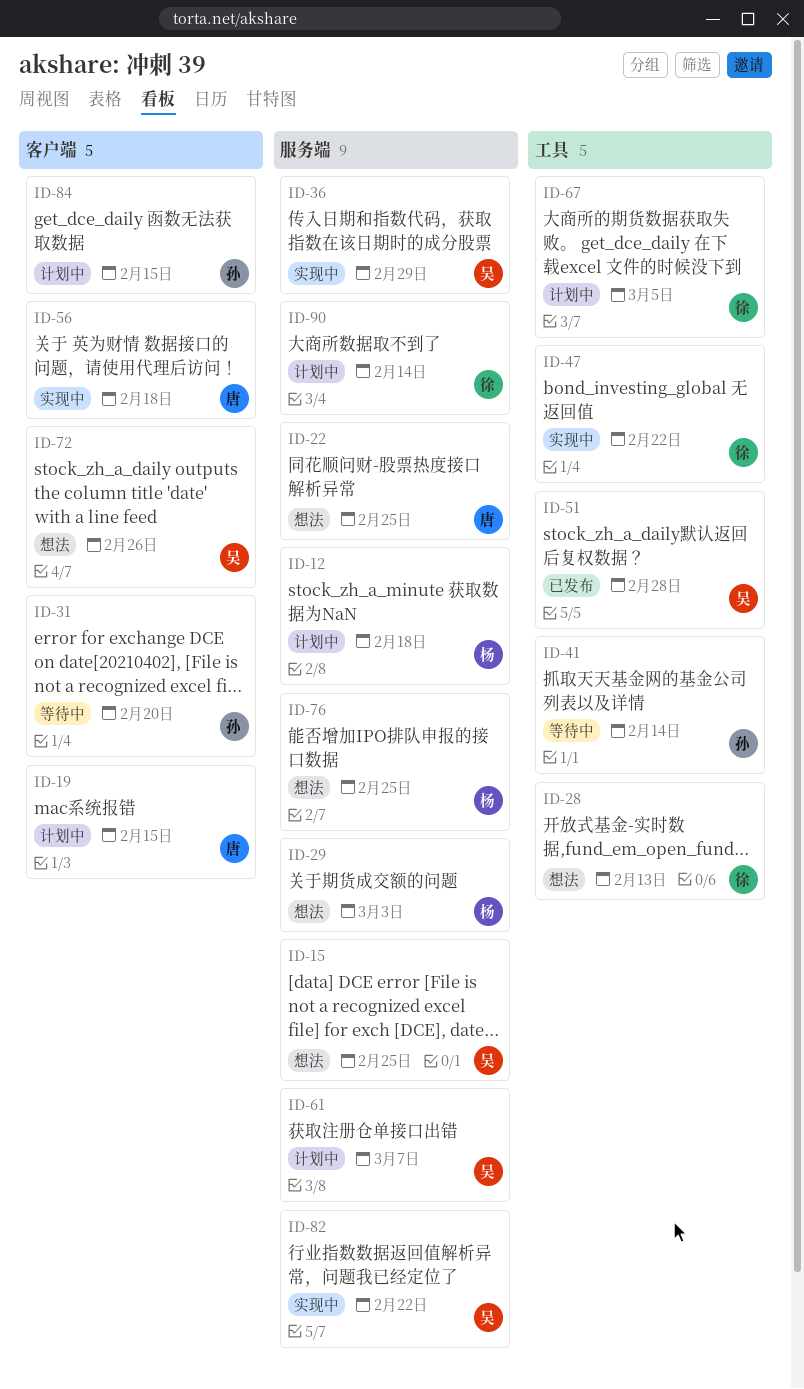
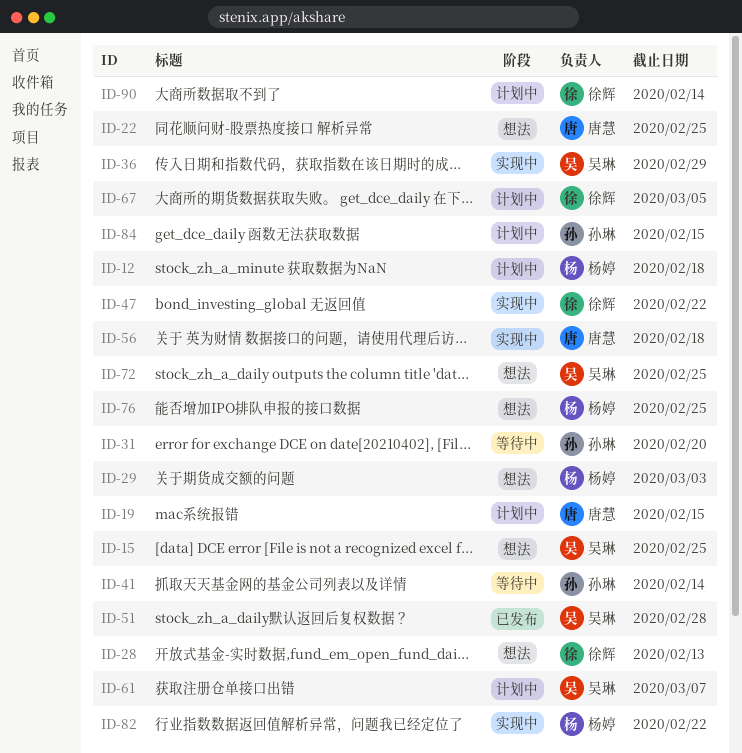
ID-72, due: Feb 26 -> Feb 25
ID-82, owner: 吴琳 -> 杨婷

